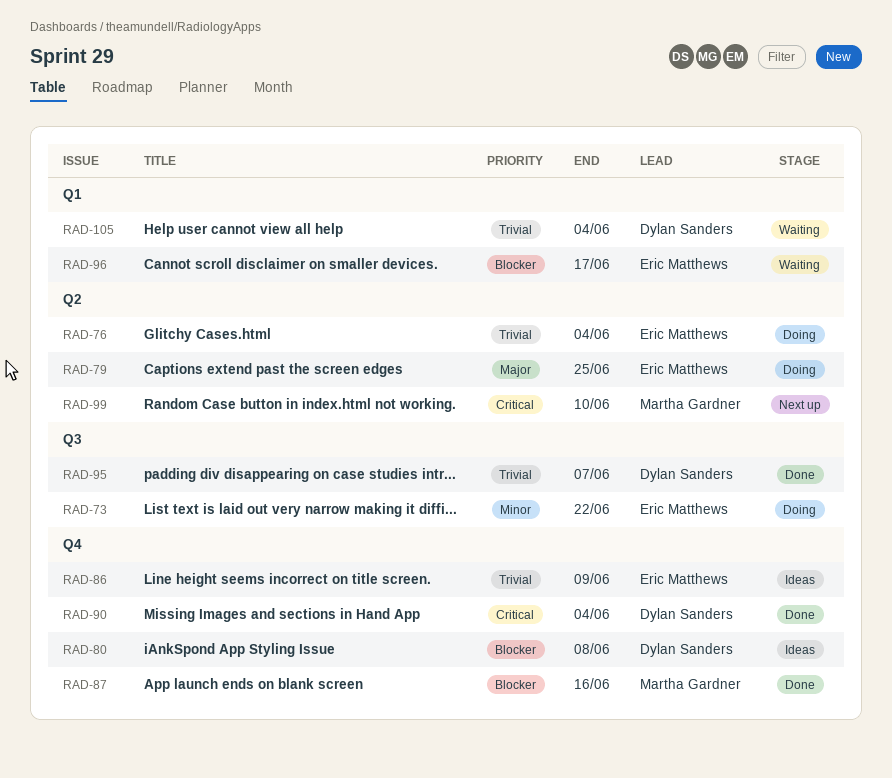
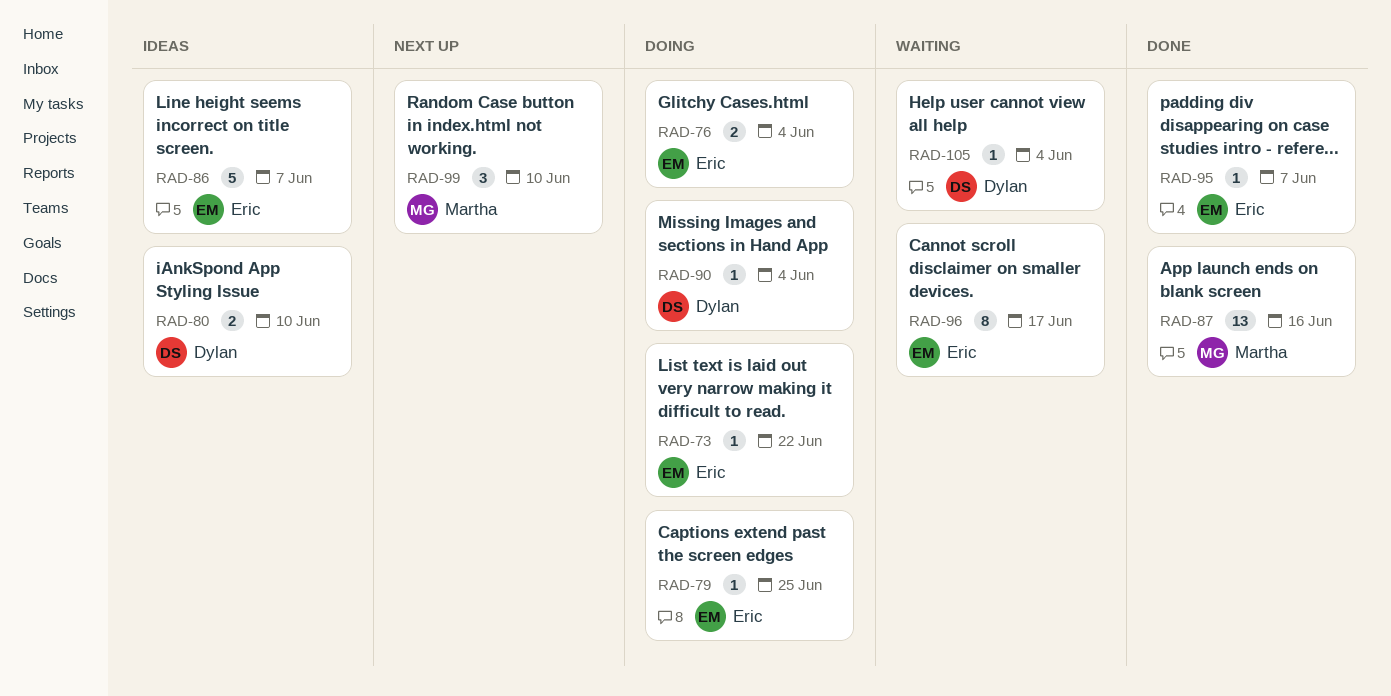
RAD-80, due: Jun 8 -> Jun 10
RAD-86, due: Jun 9 -> Jun 7
RAD-90, status: Done -> Doing
RAD-95, owner: Dylan Sanders -> Eric Matthews

